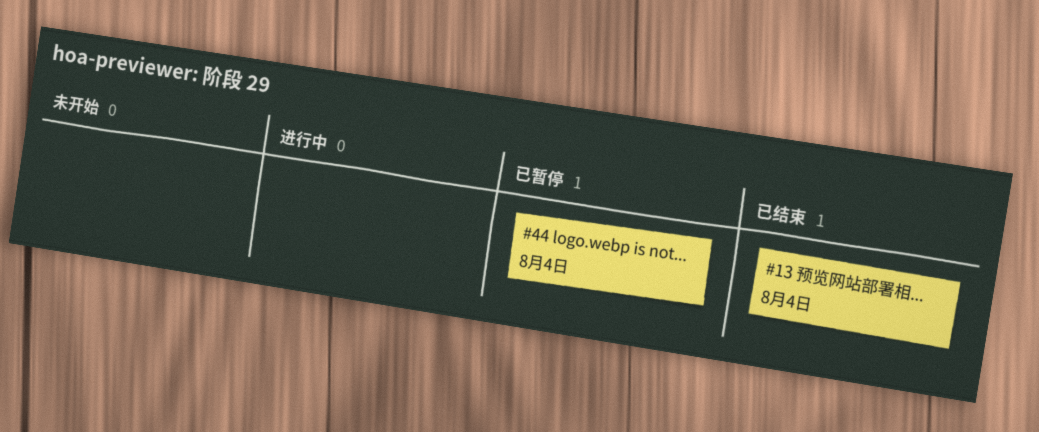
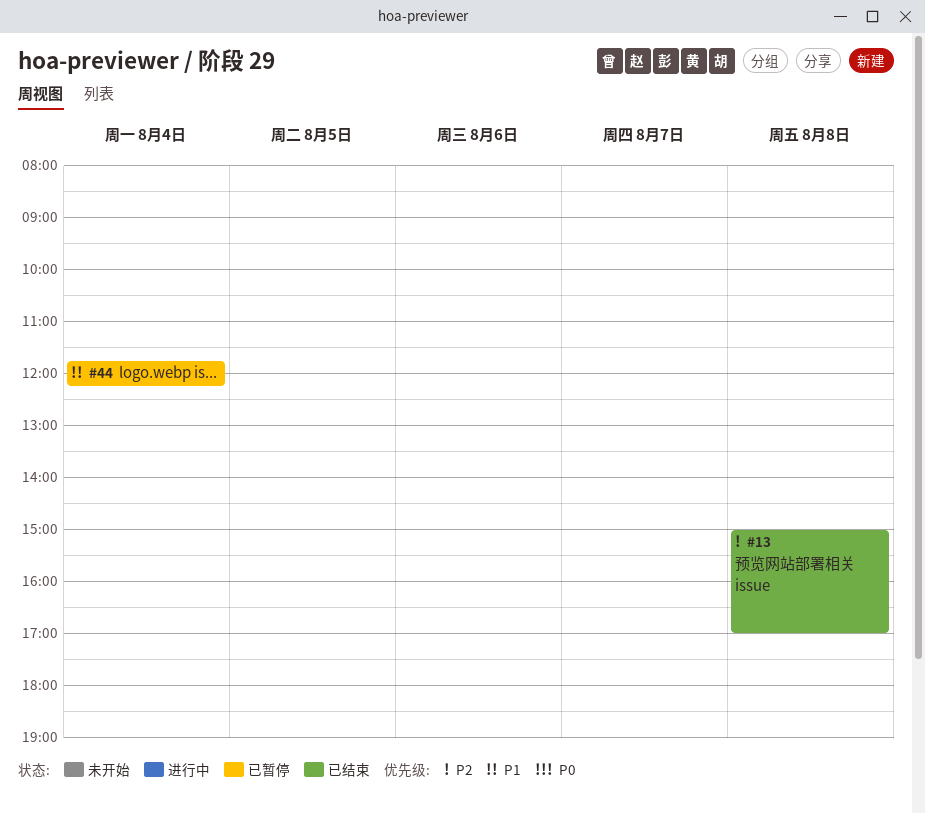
#13, day: Aug 4 -> Aug 8

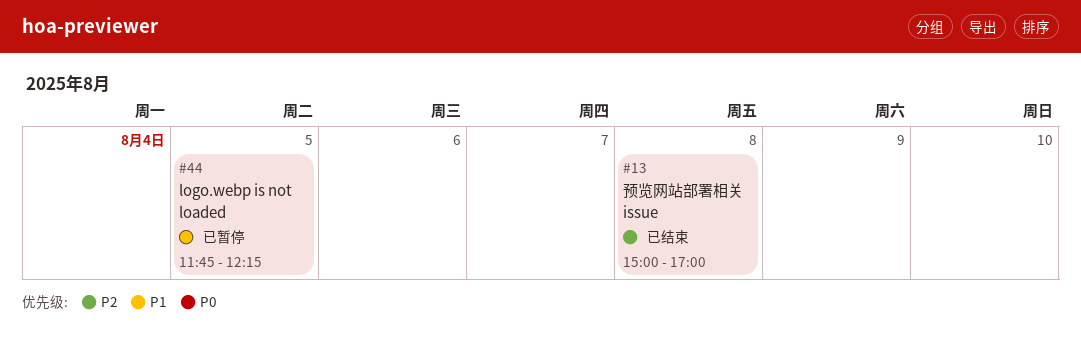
#44, day: Aug 4 -> Aug 5

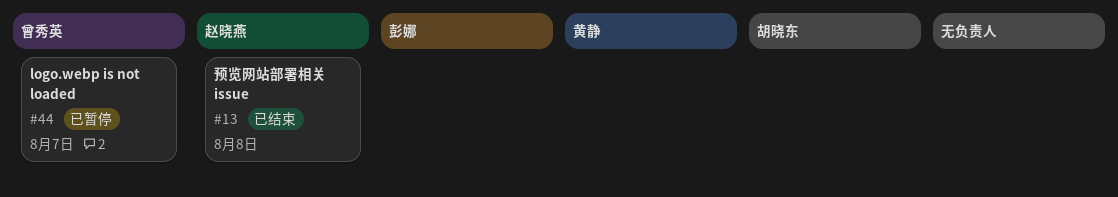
#44, day: Aug 5 -> Aug 7

